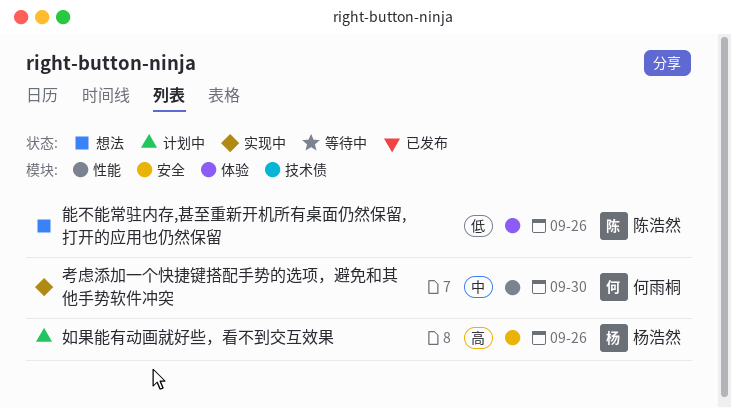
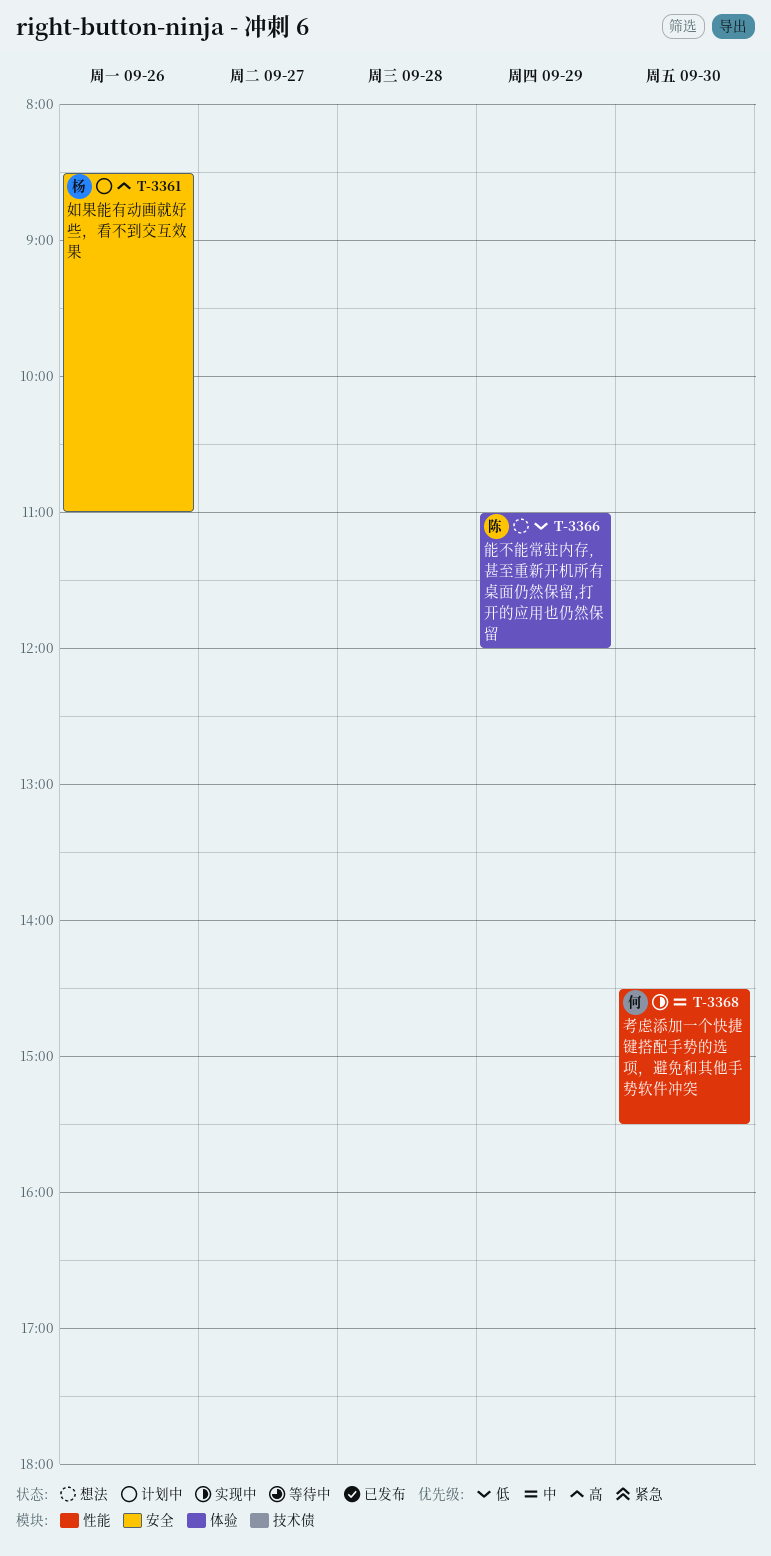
能不能常驻内存,甚至重新开机所有桌面仍然保留,打开的应用也仍然保留, day: Sep 26 -> Sep 29

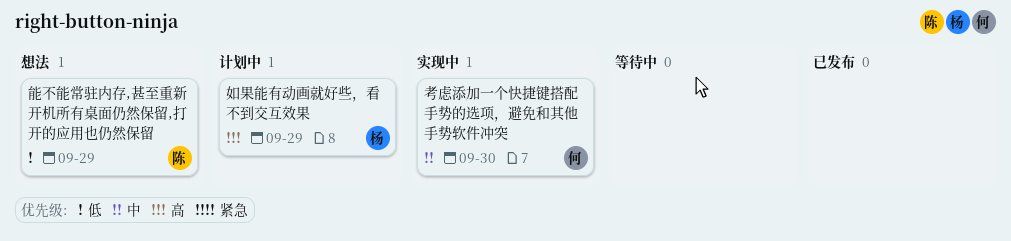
如果能有动画就好些，看不到交互效果, day: Sep 26 -> Sep 29

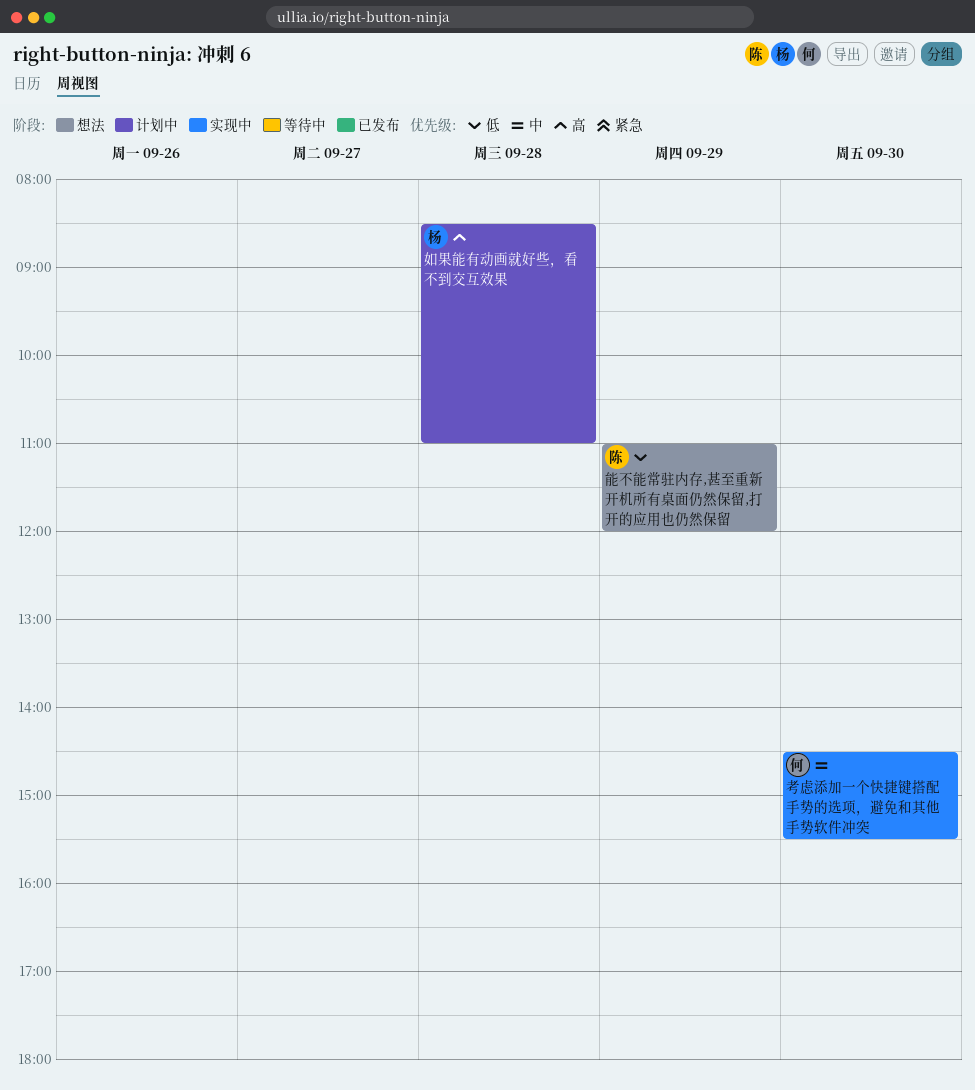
如果能有动画就好些，看不到交互效果, day: Sep 29 -> Sep 28

